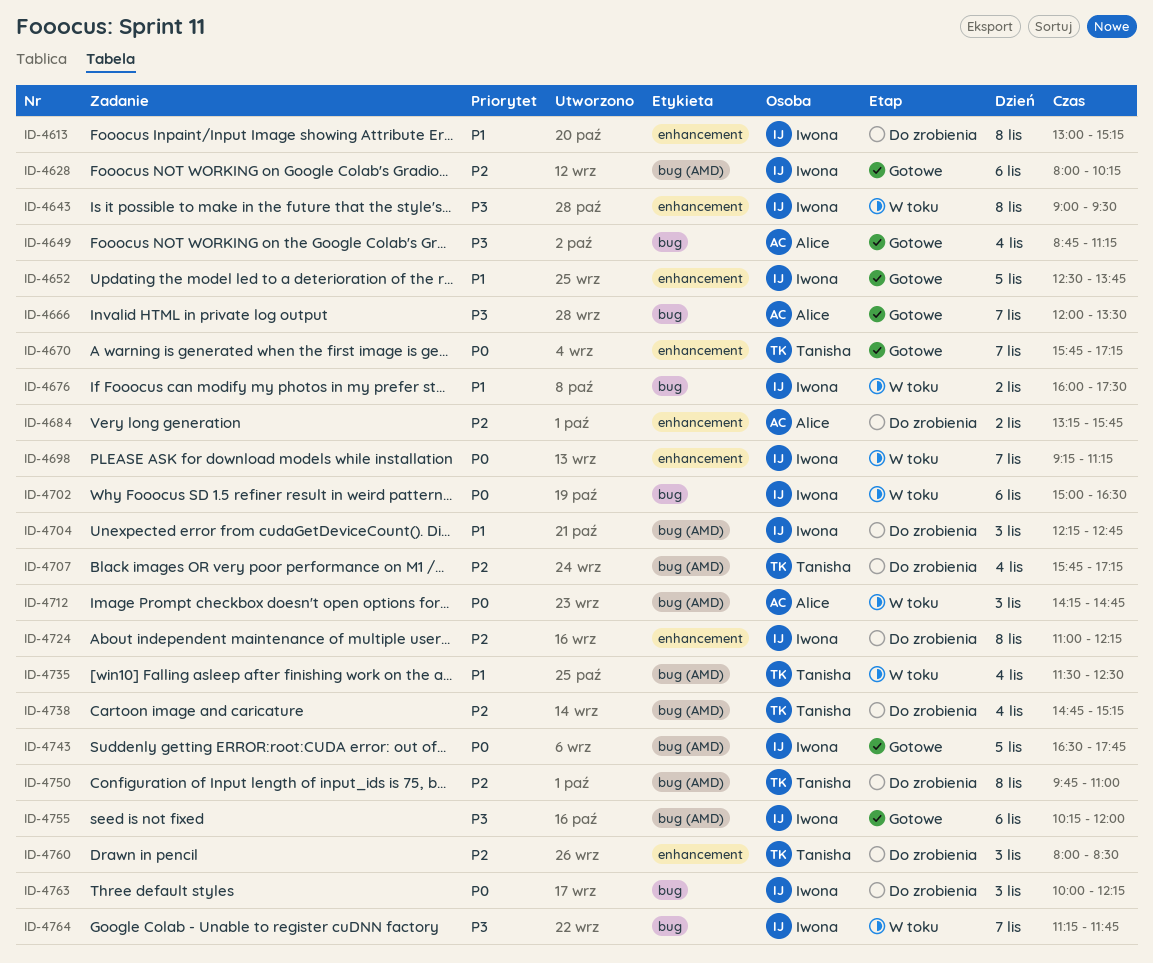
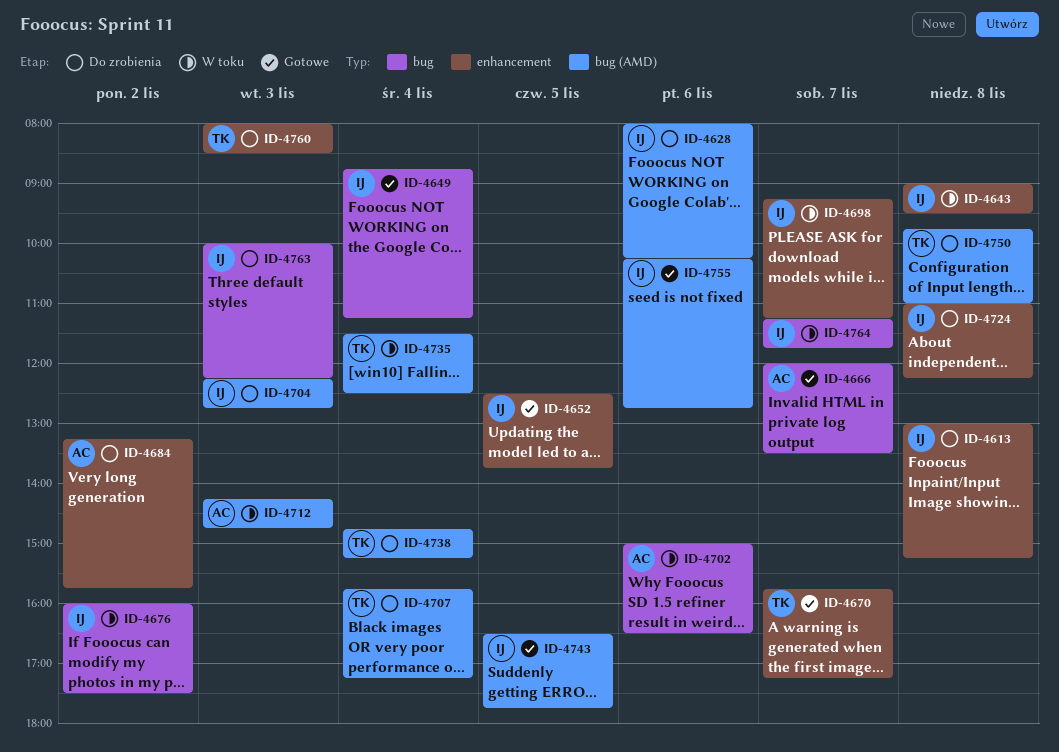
ID-4628, status: Gotowe -> Do zrobienia
ID-4649, owner: Alice -> Iwona
ID-4702, owner: Iwona -> Alice
ID-4755, ends: 12:00 -> 12:45

